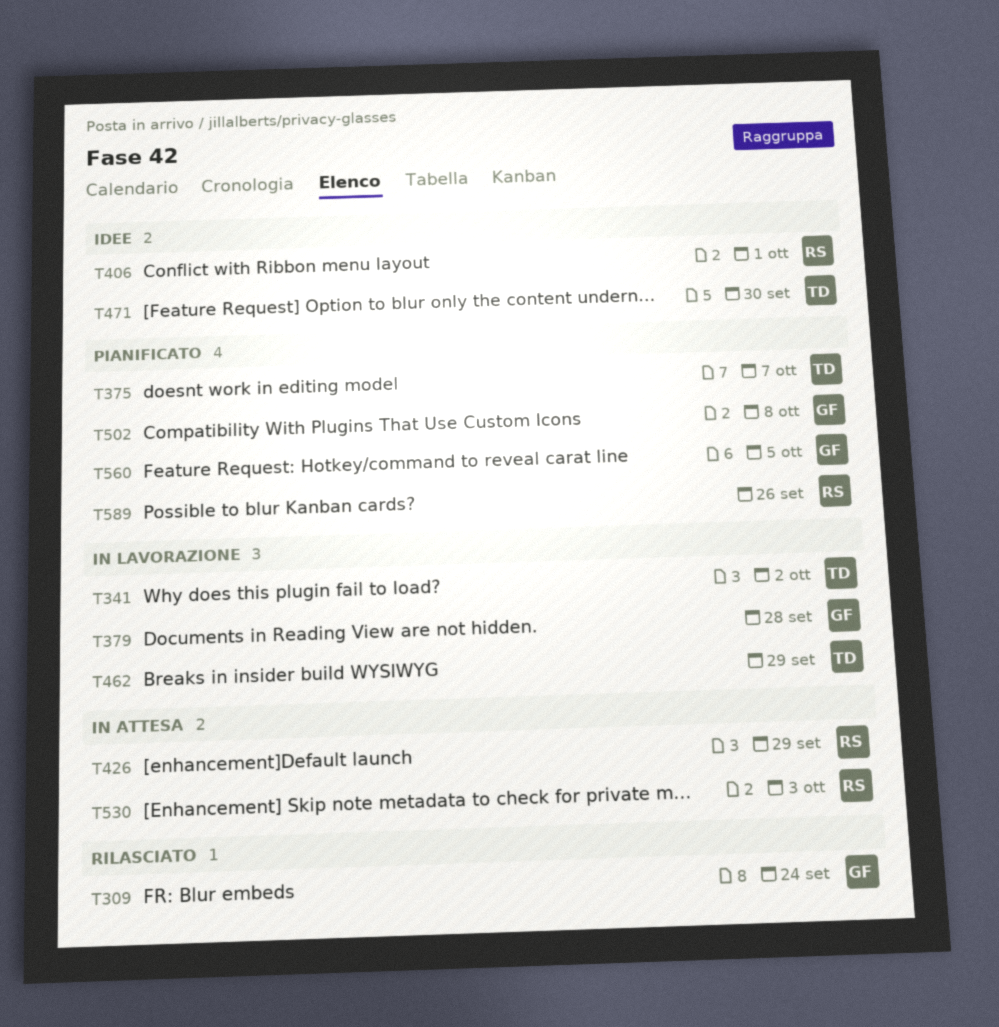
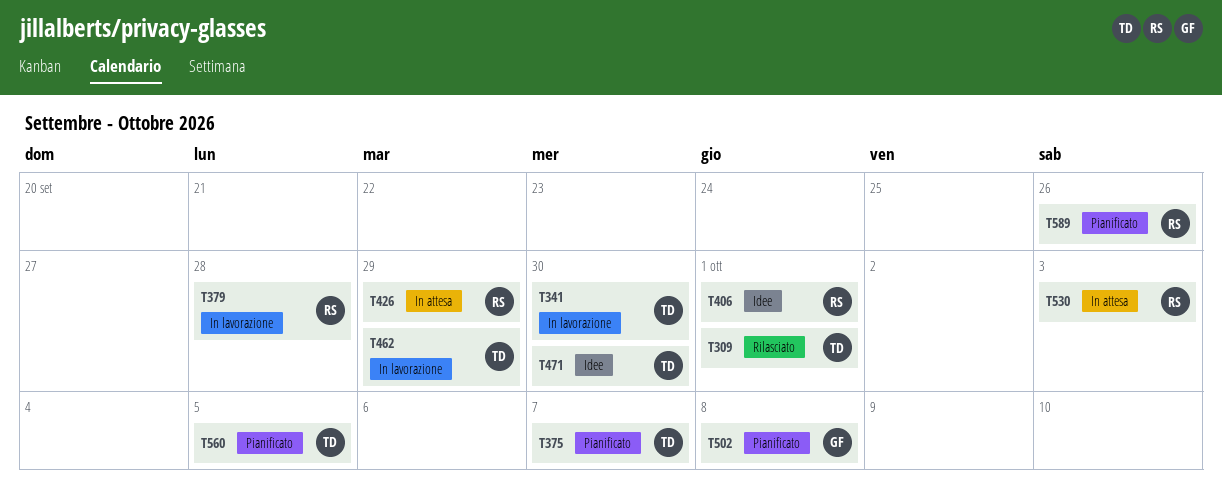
T309, owner: GF -> TD
T309, due: Sep 24 -> Oct 1
T341, due: Oct 2 -> Sep 30
T379, owner: GF -> RS
T560, owner: GF -> TD

